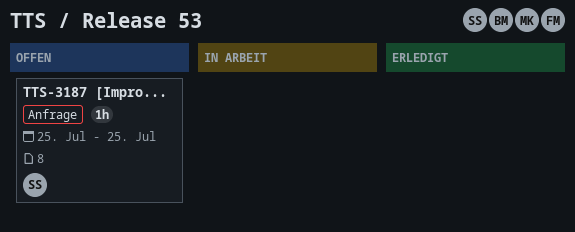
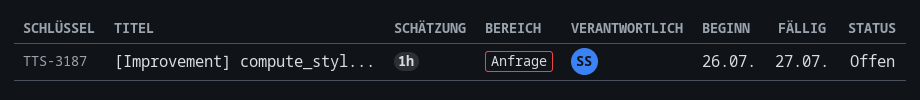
TTS-3187, start: Jul 25 -> Jul 26
TTS-3187, due: Jul 25 -> Jul 27

